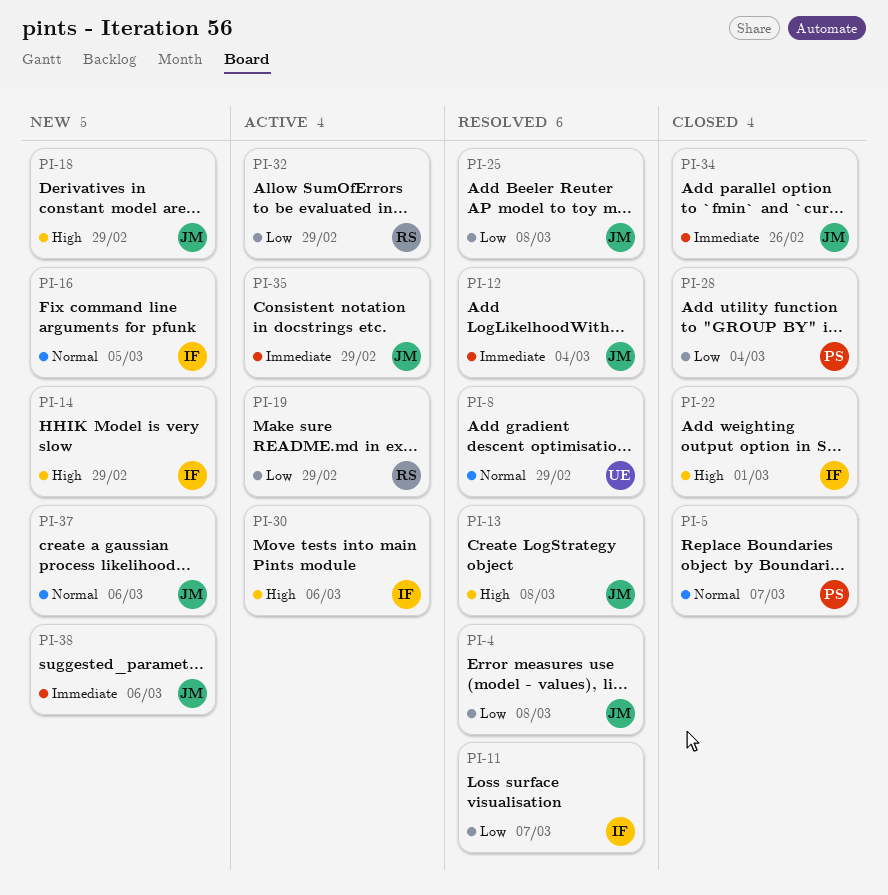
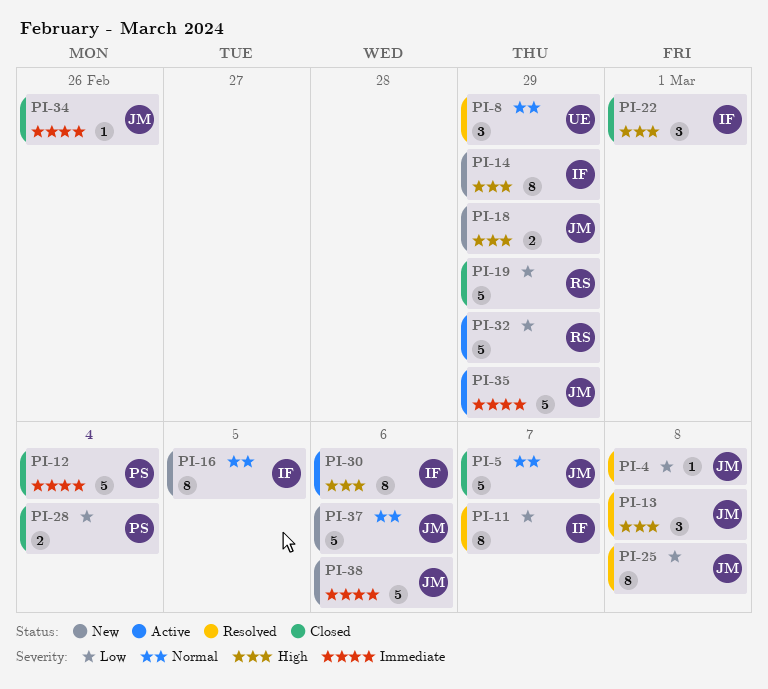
PI-5, owner: PS -> JM
PI-12, status: Resolved -> Closed
PI-12, owner: JM -> PS
PI-19, status: Active -> Closed

